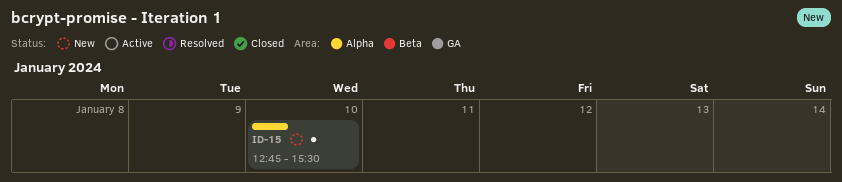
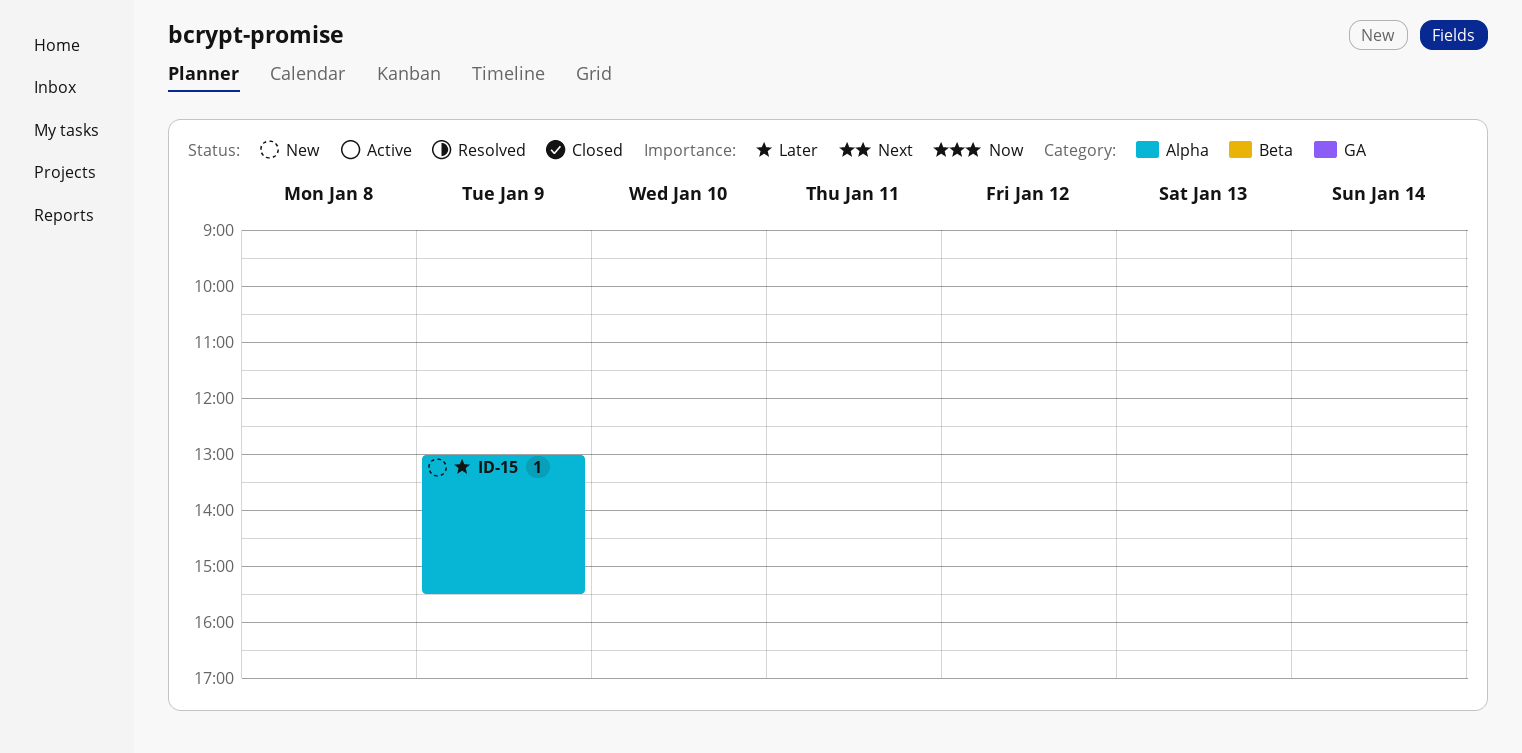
ID-15, day: Jan 10 -> Jan 9
ID-15, begins: 12:45 -> 13:00

